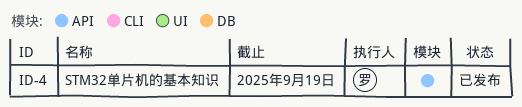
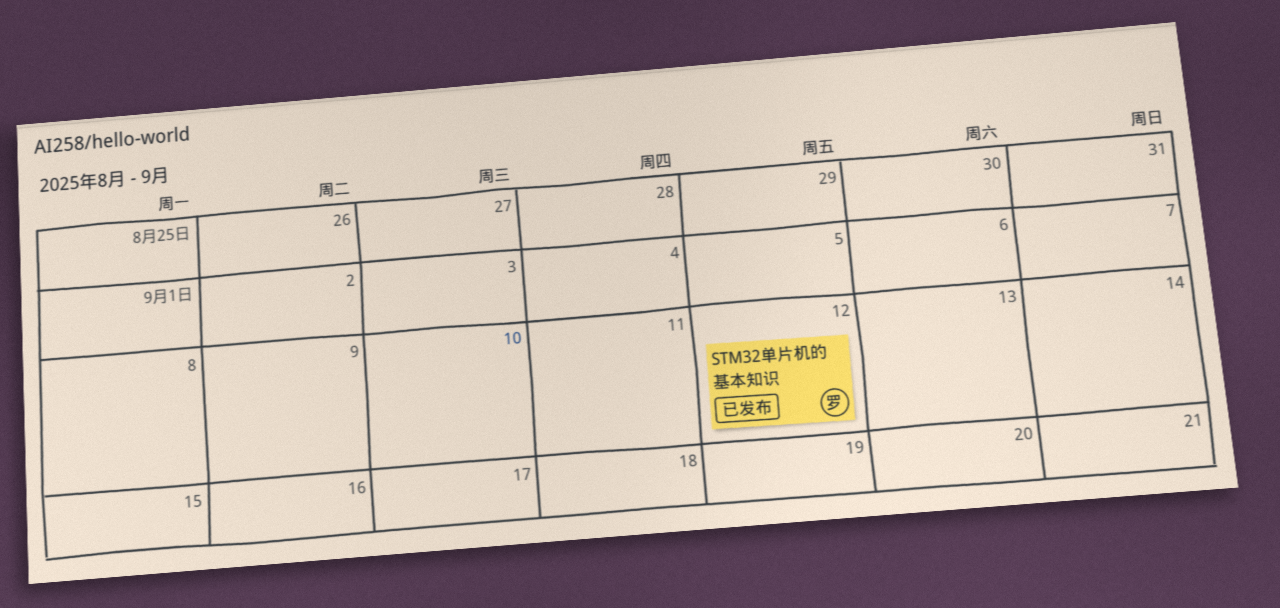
STM32单片机的基本知识, due: Sep 19 -> Sep 12

